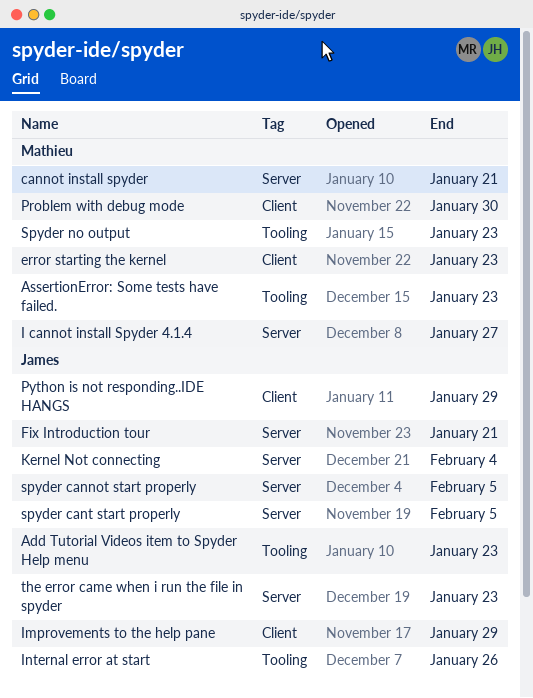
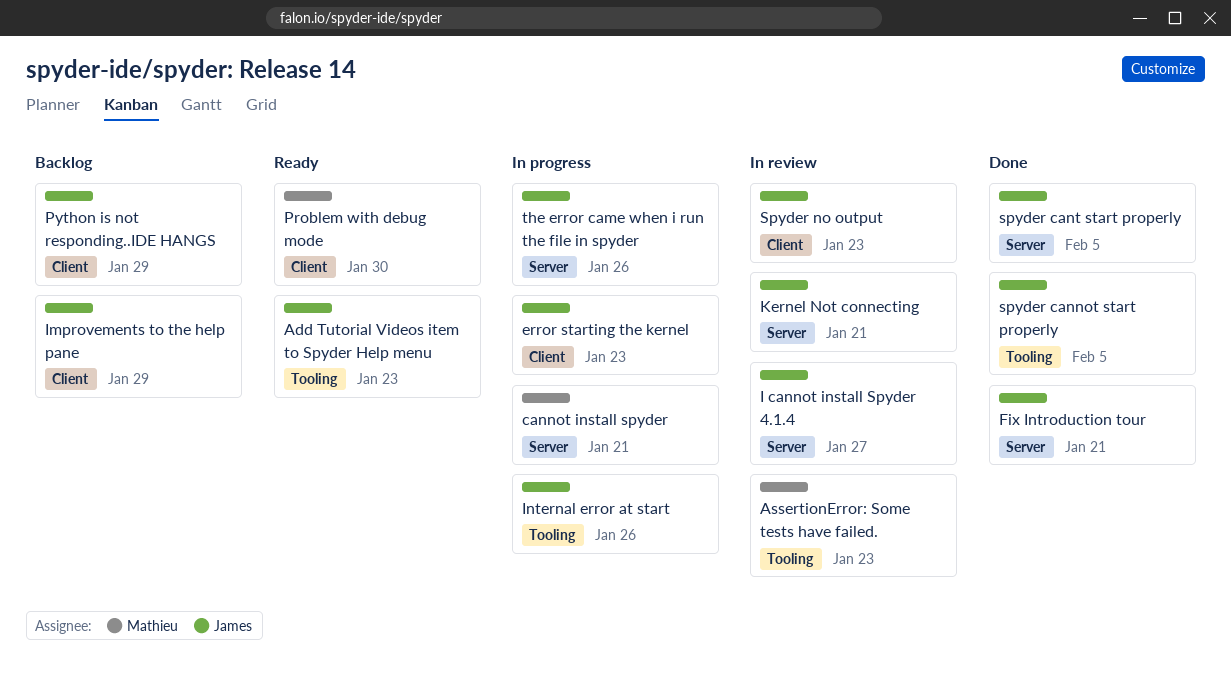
error starting the kernel, owner: Mathieu -> James
I cannot install Spyder 4.1.4, owner: Mathieu -> James
Kernel Not connecting, due: Feb 4 -> Jan 21
spyder cannot start properly, label: Server -> Tooling
Spyder no output, owner: Mathieu -> James
Spyder no output, label: Tooling -> Client
the error came when i run the file in spyder, due: Jan 23 -> Jan 26

